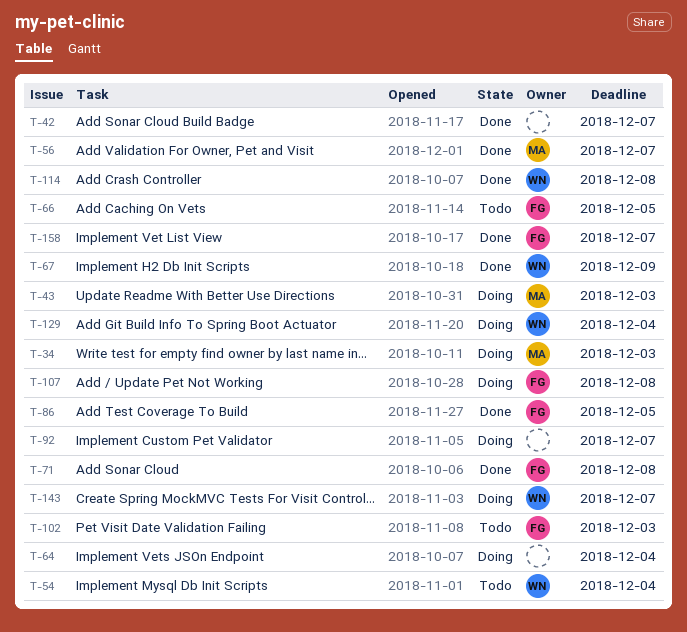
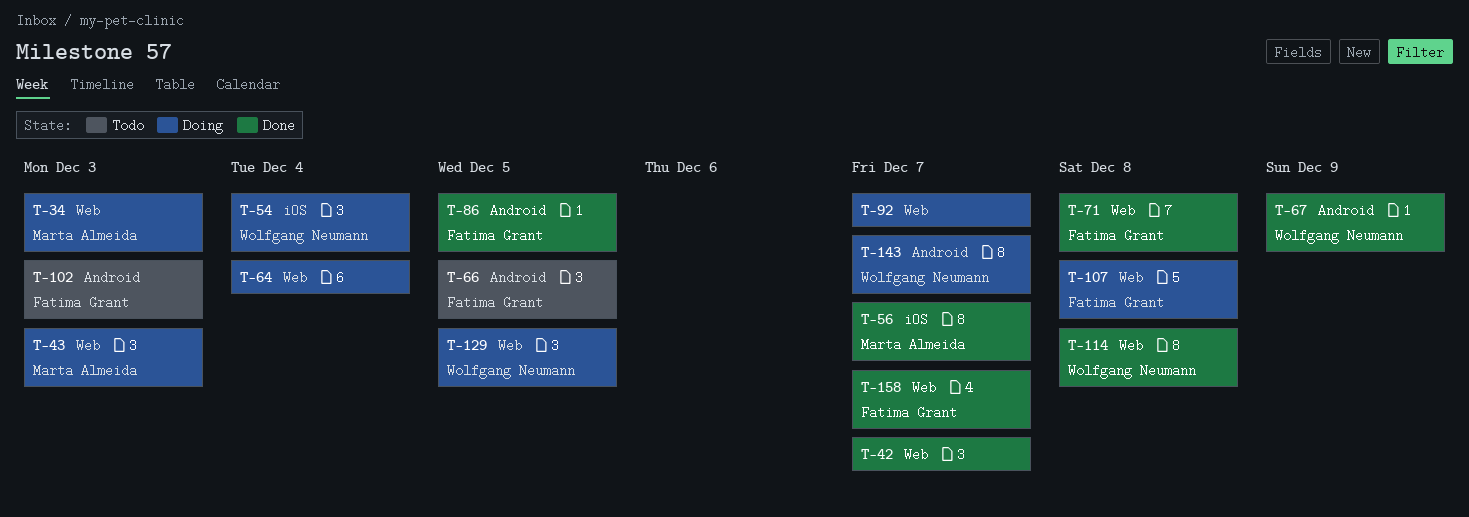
T-54, status: Todo -> Doing
T-129, due: Dec 4 -> Dec 5

